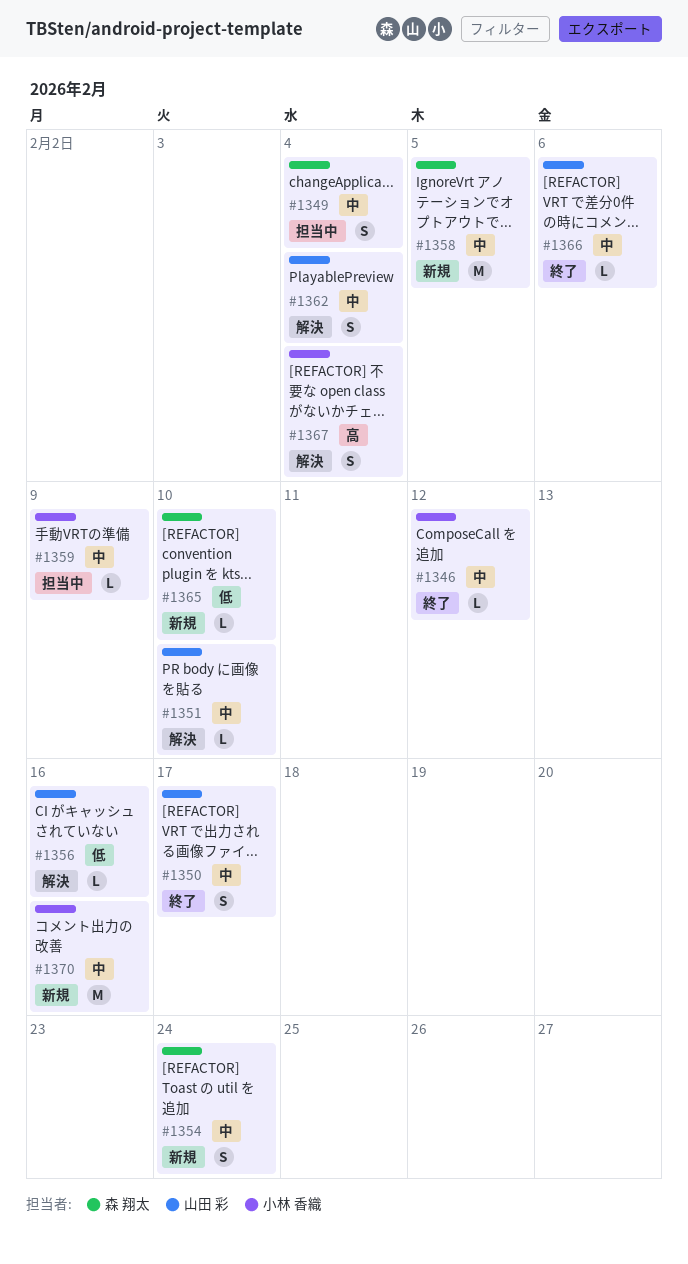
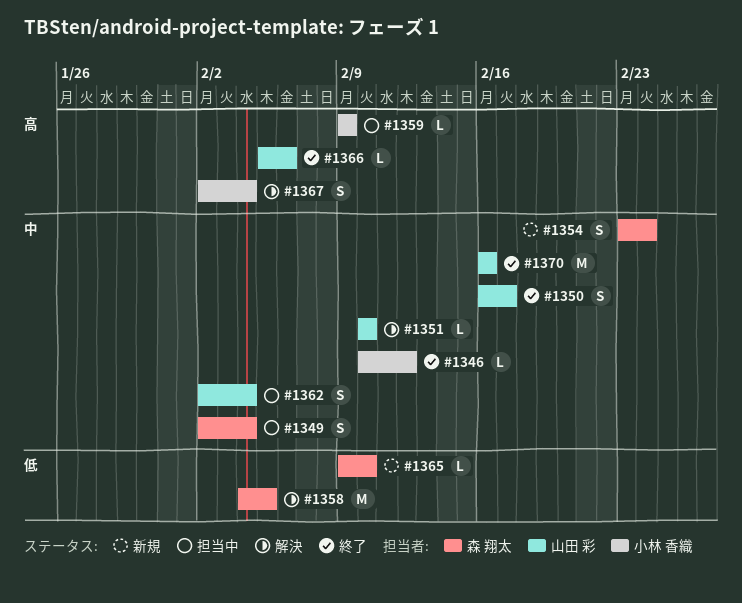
#1356: present -> none
#1358, status: 新規 -> 解決
#1358, priority: 中 -> 低
#1359, priority: 中 -> 高
#1362, status: 解決 -> 担当中
#1366, priority: 中 -> 高
#1370, status: 新規 -> 終了
#1370, owner: 小林 香織 -> 山田 彩

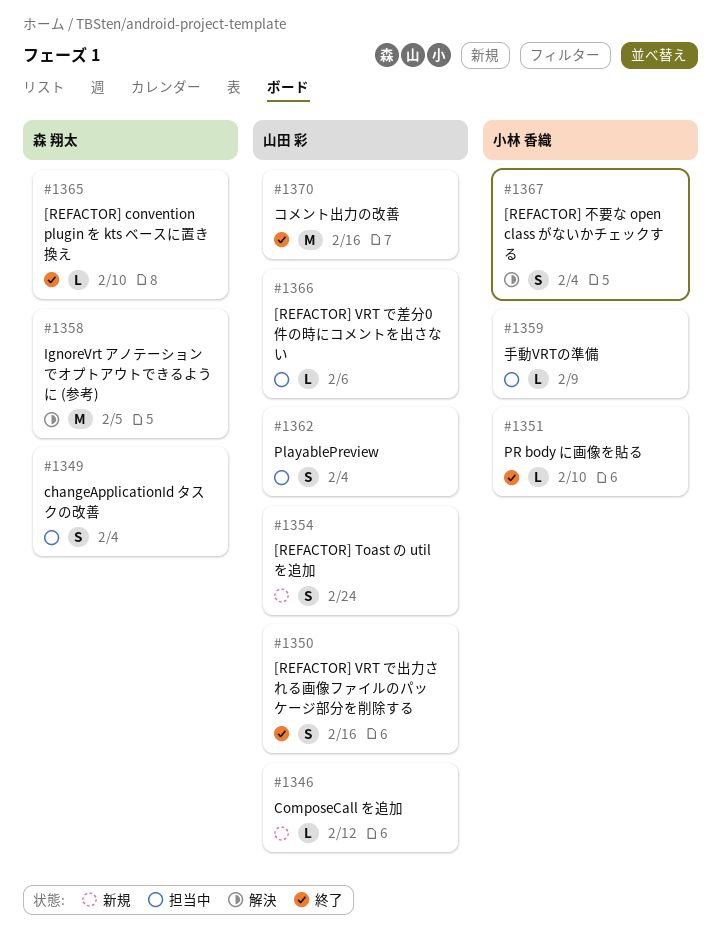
#1346, status: 終了 -> 新規
#1346, owner: 小林 香織 -> 山田 彩
#1350, due: Feb 17 -> Feb 16
#1351, status: 解決 -> 終了
#1351, owner: 山田 彩 -> 小林 香織
#1354, owner: 森 翔太 -> 山田 彩
#1365, status: 新規 -> 終了
#1366, status: 終了 -> 担当中

